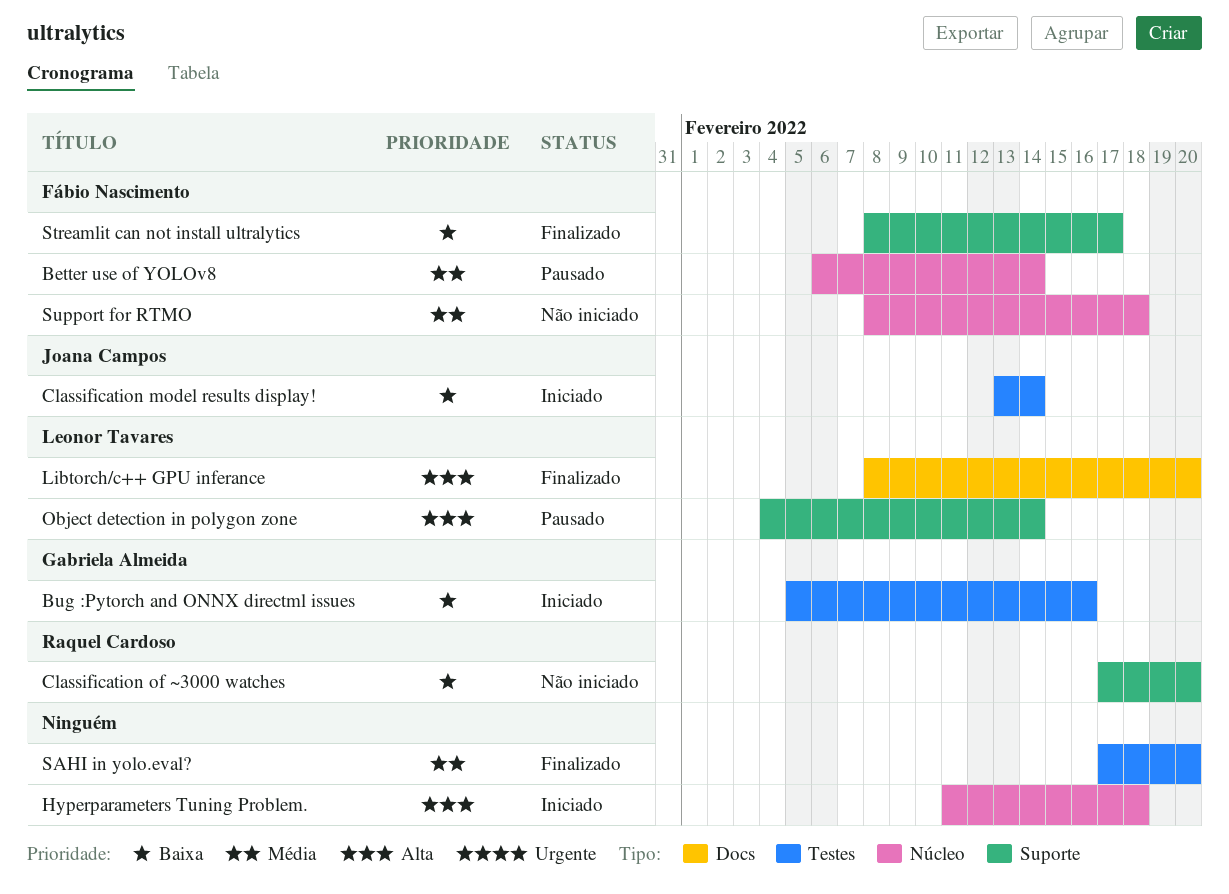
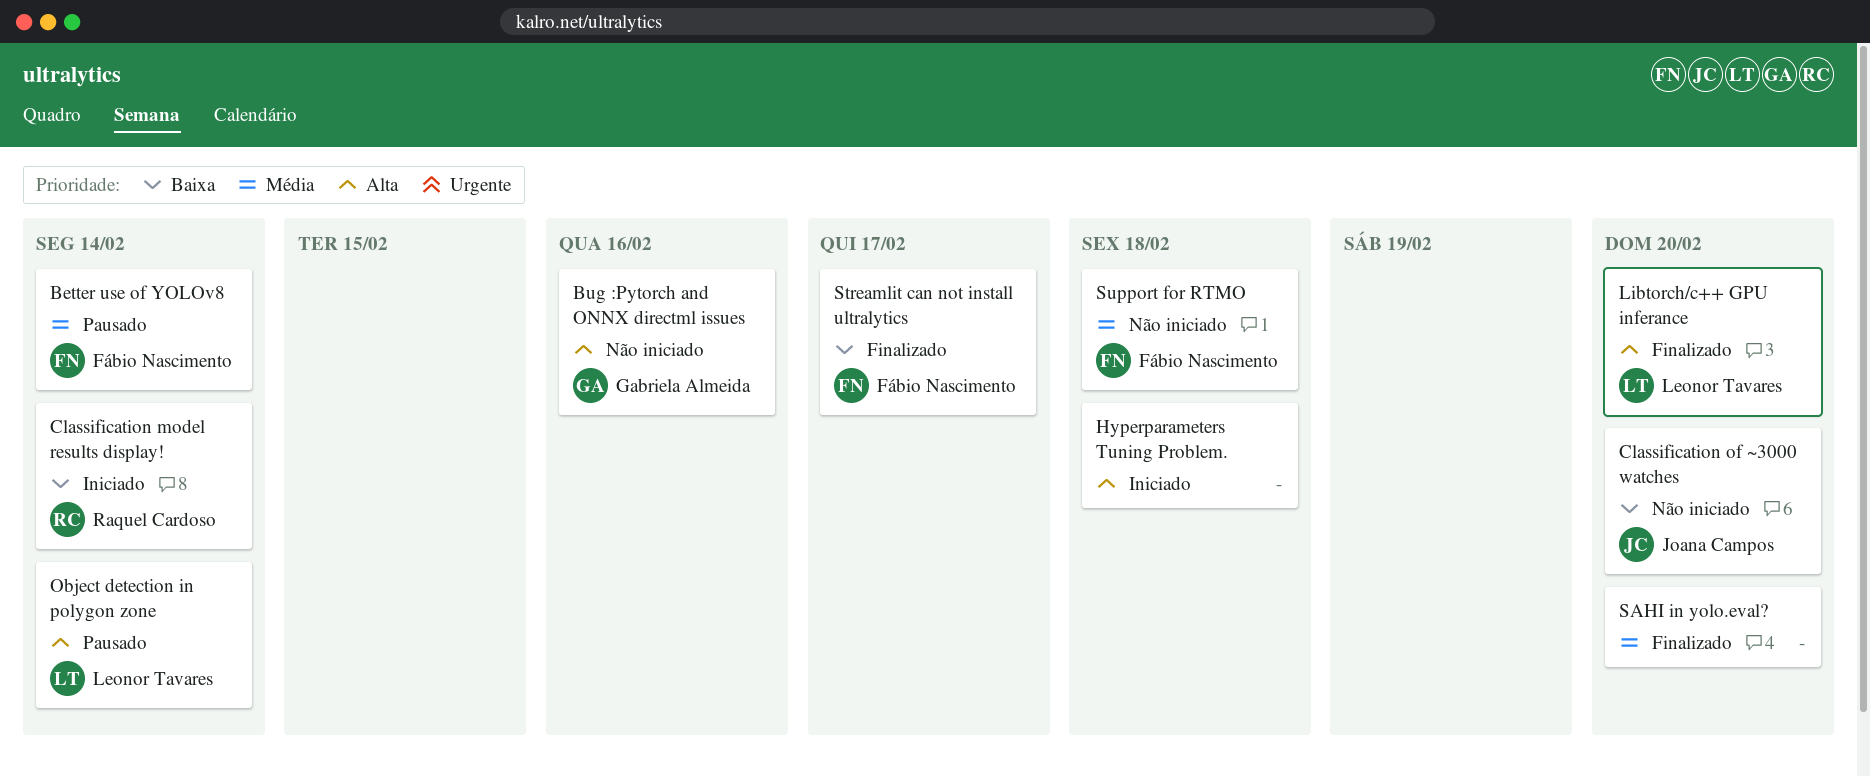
Bug :Pytorch and ONNX directml issues, status: Iniciado -> Não iniciado
Bug :Pytorch and ONNX directml issues, priority: Baixa -> Alta
Classification model results display!, owner: Joana Campos -> Raquel Cardoso
Classification of ~3000 watches, owner: Raquel Cardoso -> Joana Campos

